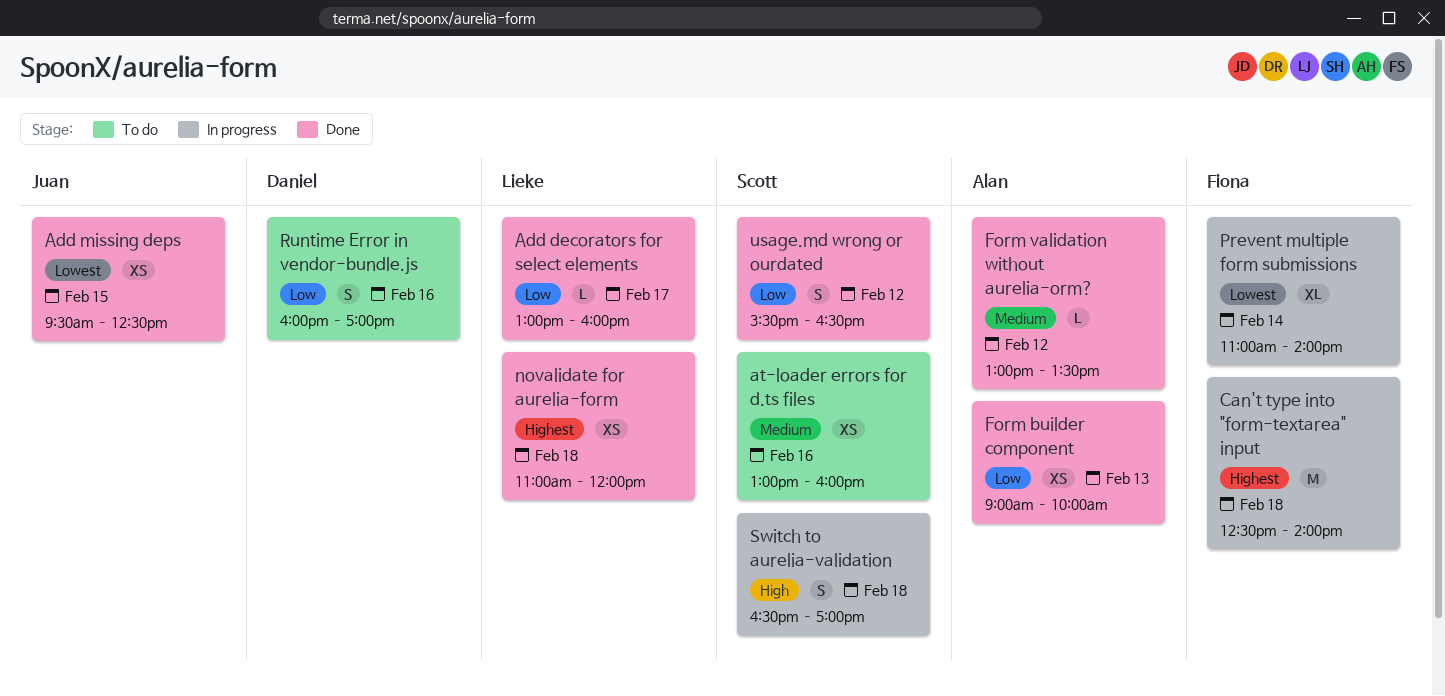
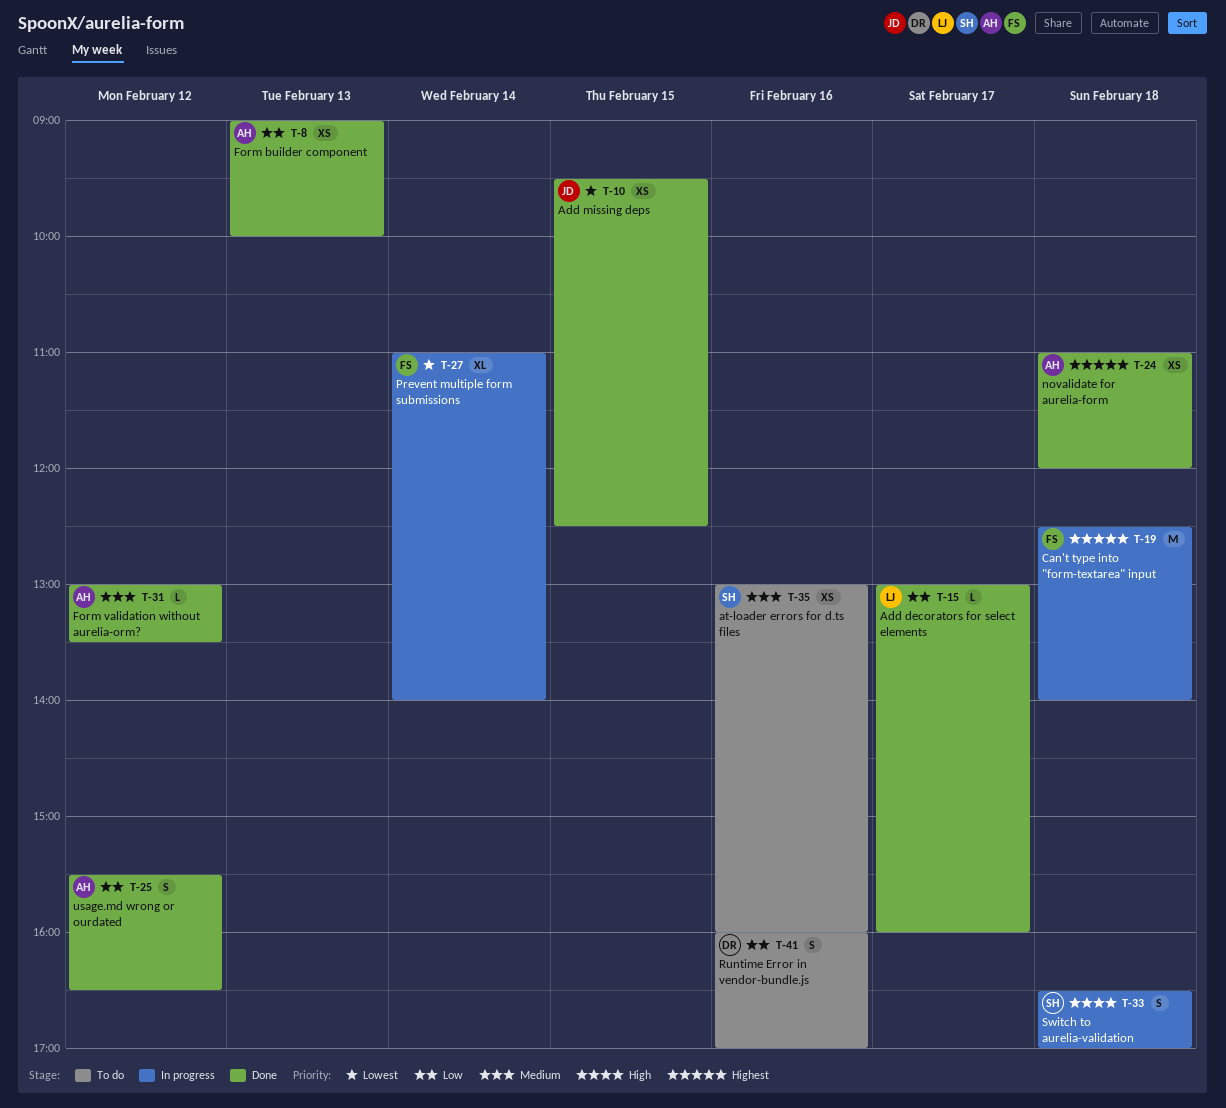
novalidate for aurelia-form, owner: Lieke -> Alan
usage.md wrong or ourdated, owner: Scott -> Alan

